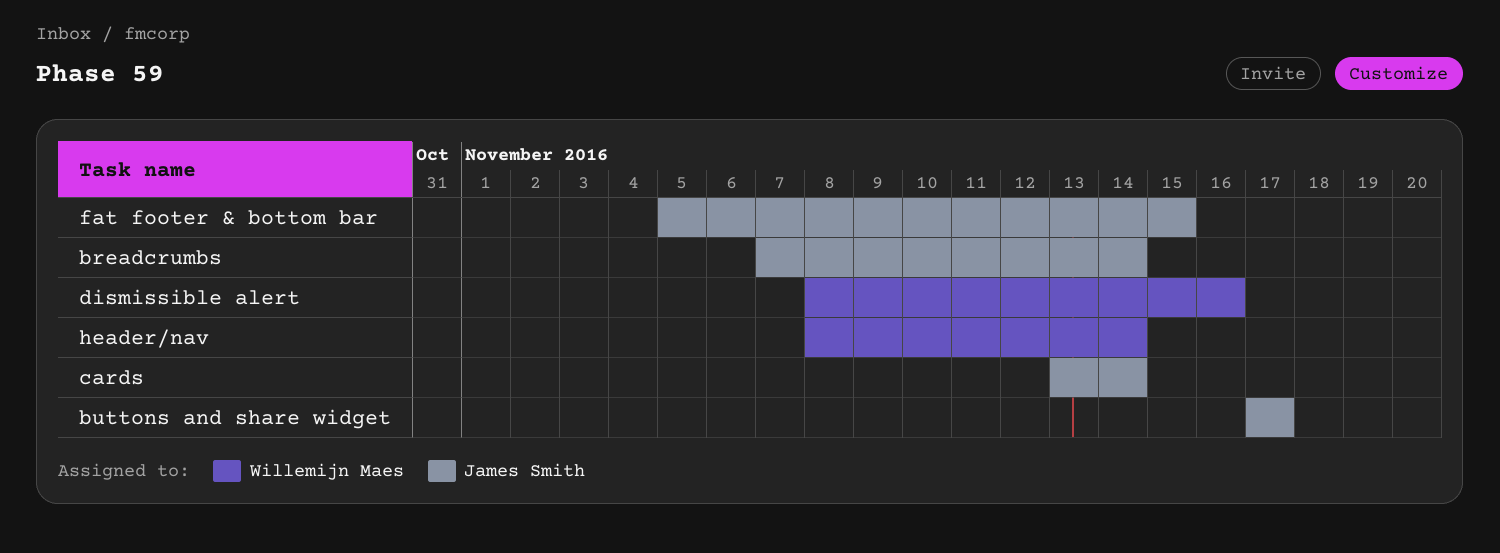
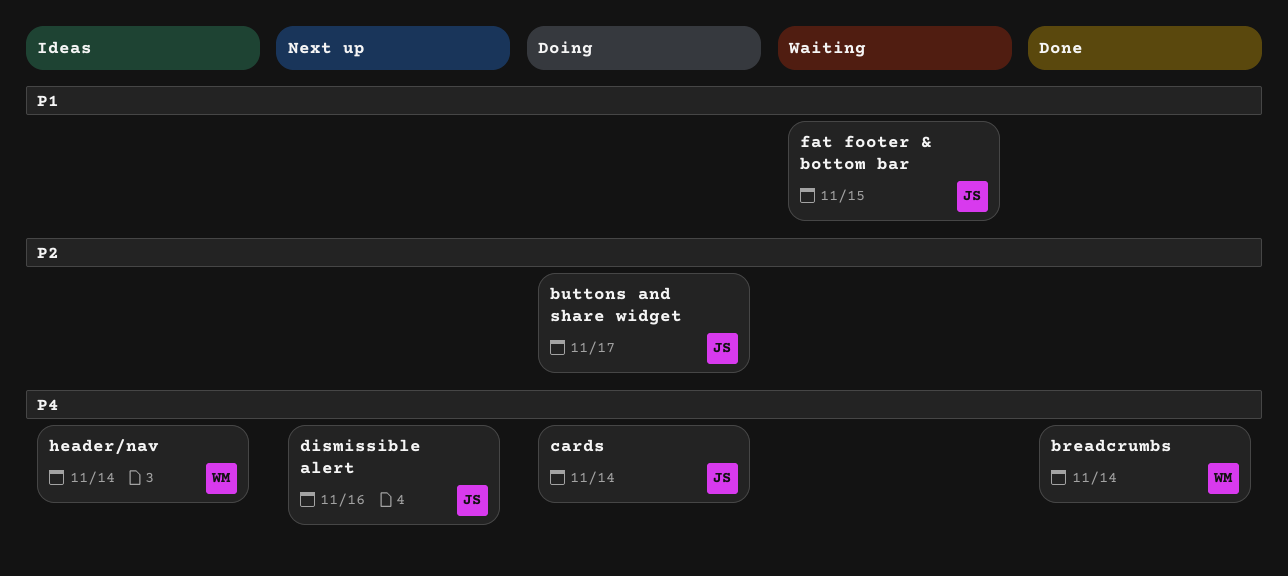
breadcrumbs, owner: James Smith -> Willemijn Maes
dismissible alert, owner: Willemijn Maes -> James Smith

